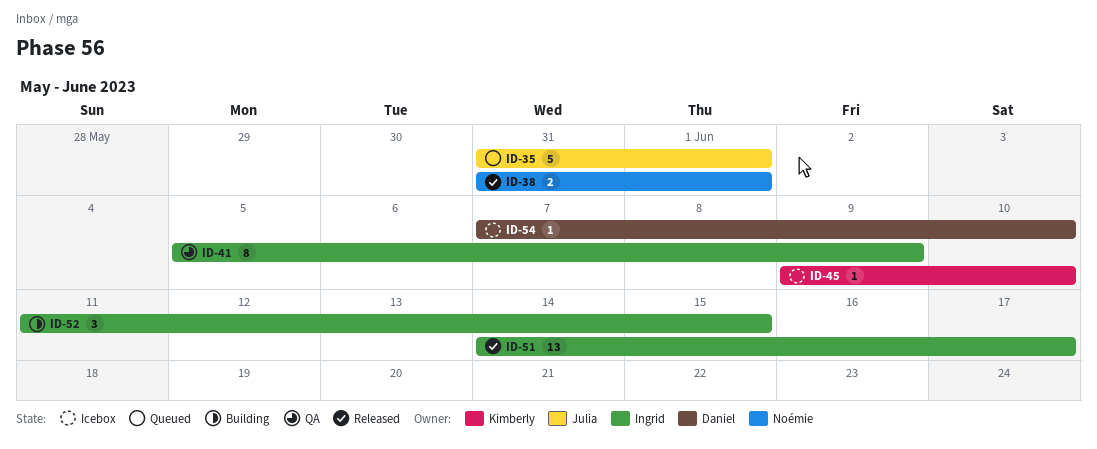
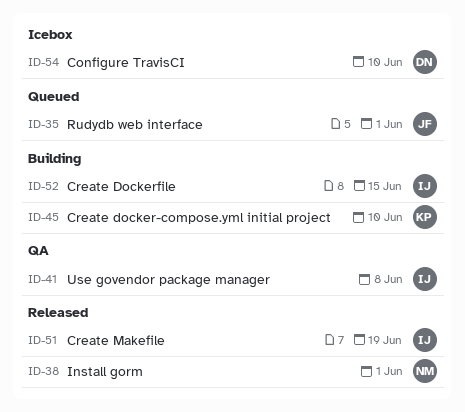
ID-41, due: Jun 9 -> Jun 8
ID-45, status: Icebox -> Building
ID-51, due: Jun 17 -> Jun 19

